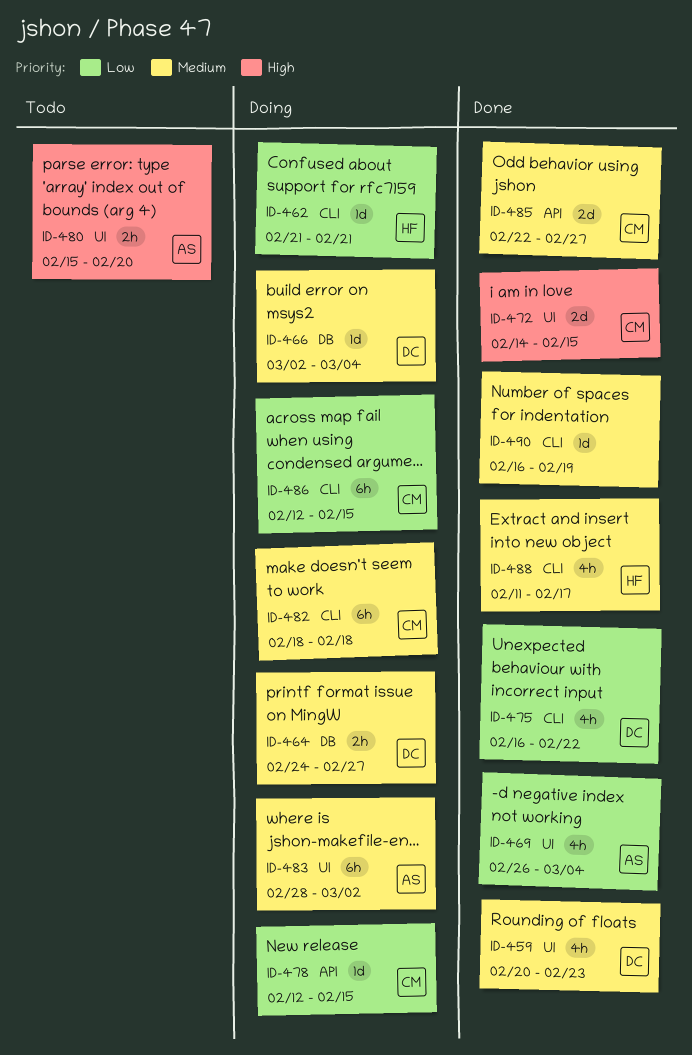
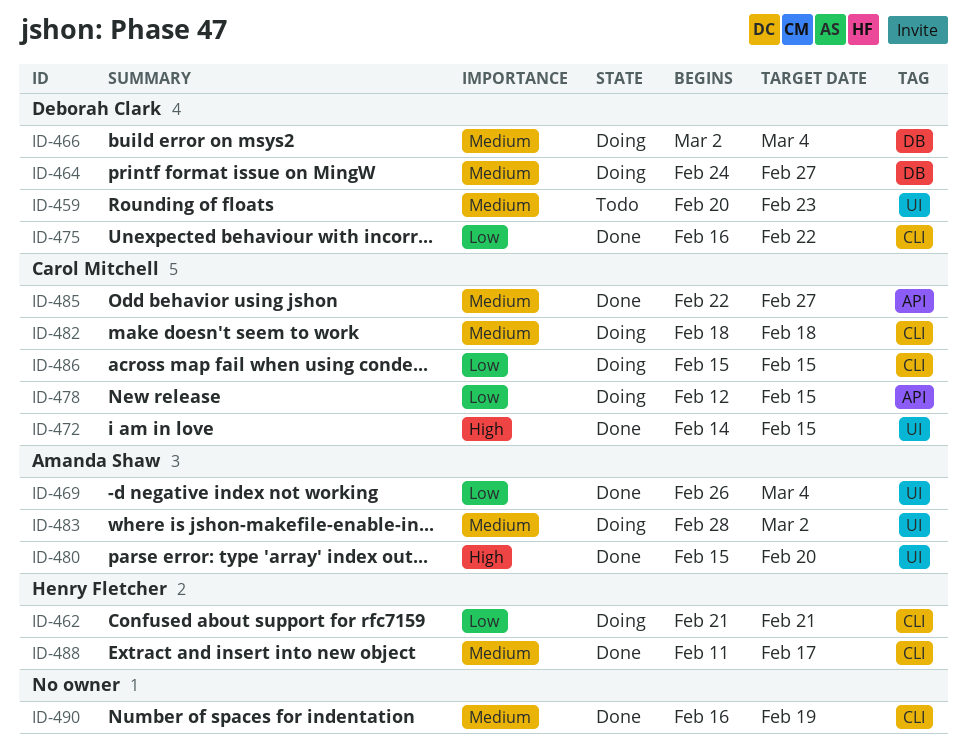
ID-459, status: Done -> Todo
ID-480, status: Todo -> Done
ID-486, start: Feb 12 -> Feb 15

